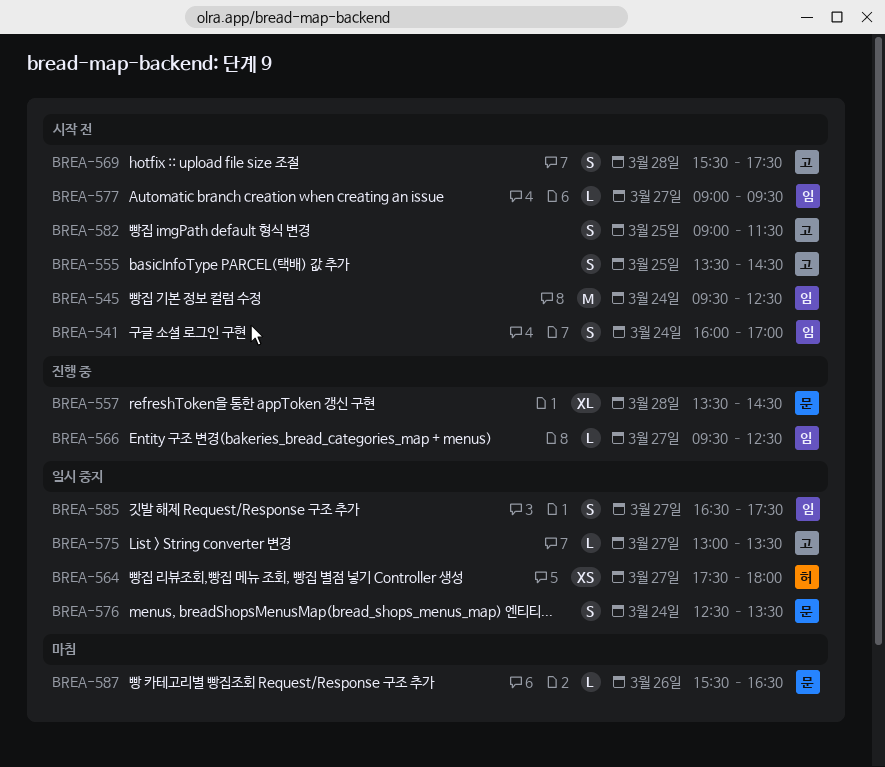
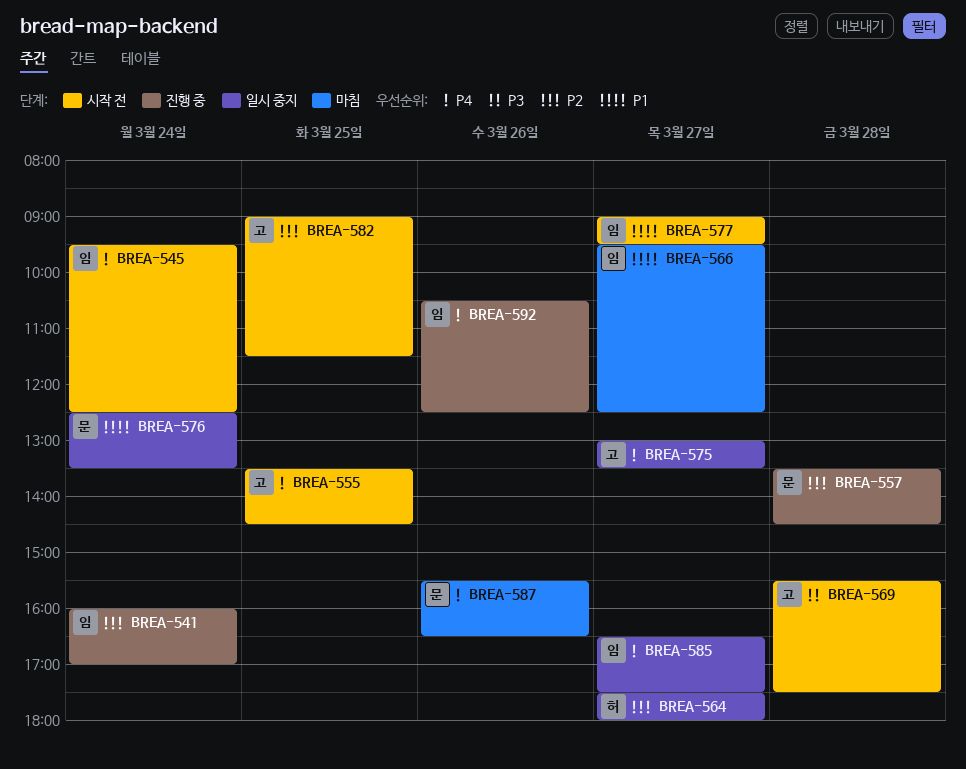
BREA-541, status: 시작 전 -> 진행 중
BREA-566, status: 진행 중 -> 마침
BREA-592: none -> present

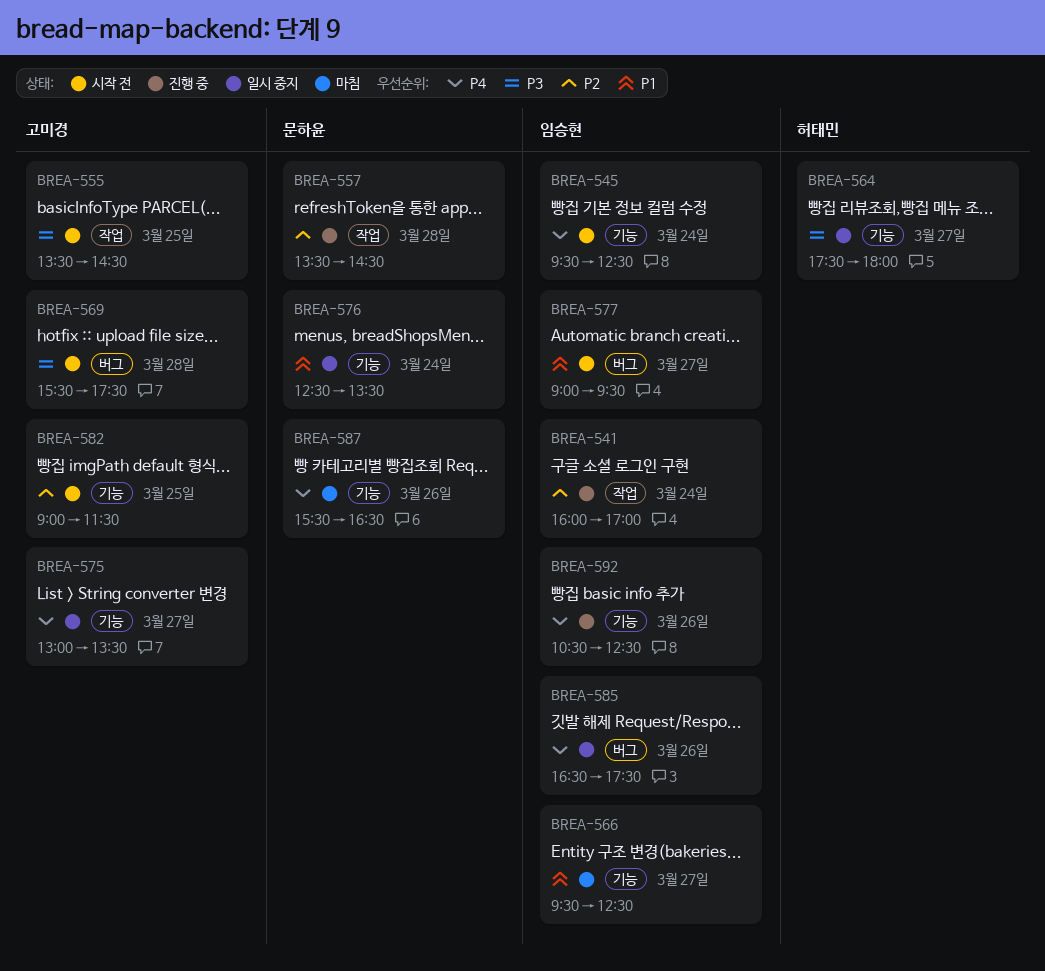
BREA-555, priority: P4 -> P3
BREA-564, priority: P2 -> P3
BREA-585, day: Mar 27 -> Mar 26

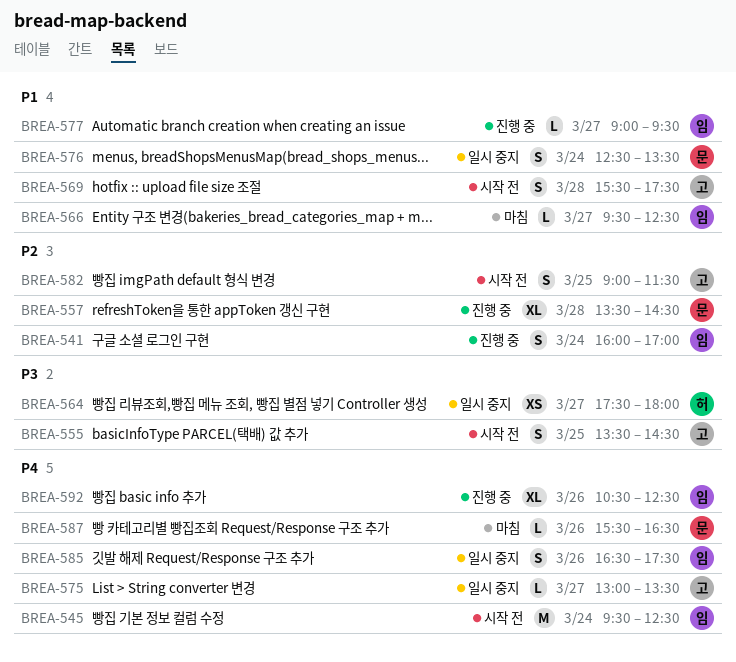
BREA-569, priority: P3 -> P1
BREA-577, status: 시작 전 -> 진행 중

